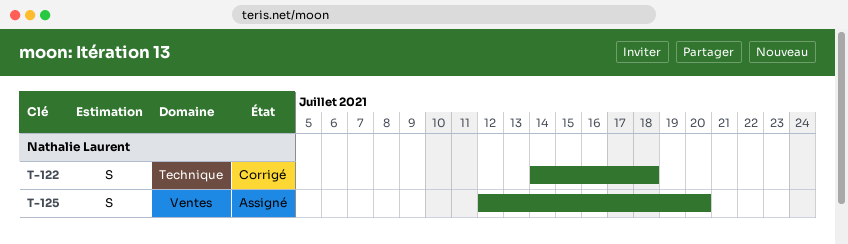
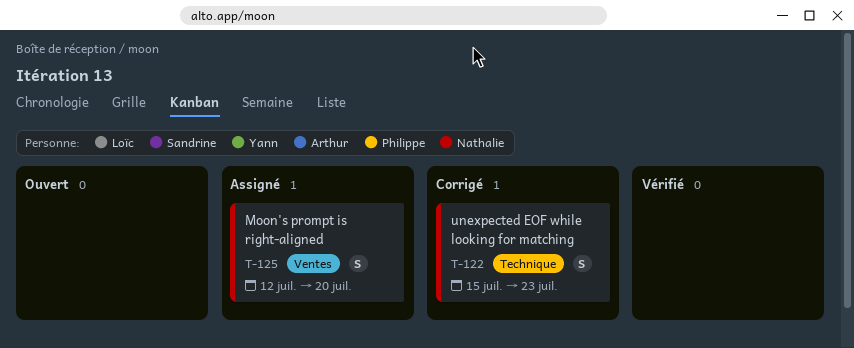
T-122, start: Jul 14 -> Jul 15
T-122, due: Jul 18 -> Jul 23

